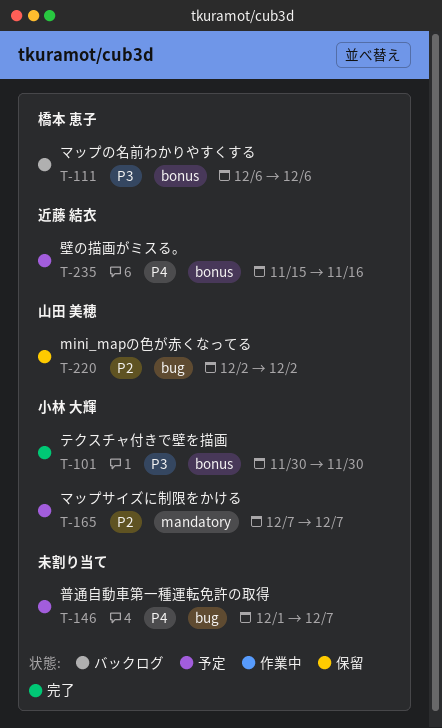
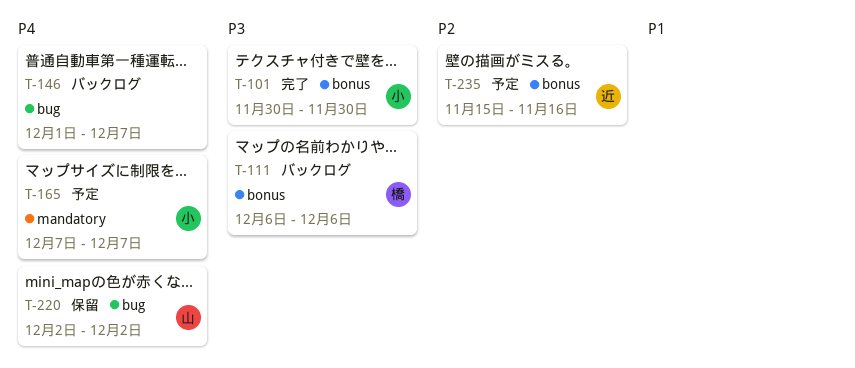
T-146, status: 予定 -> バックログ
T-165, priority: P2 -> P4
T-220, priority: P2 -> P4
T-235, priority: P4 -> P2

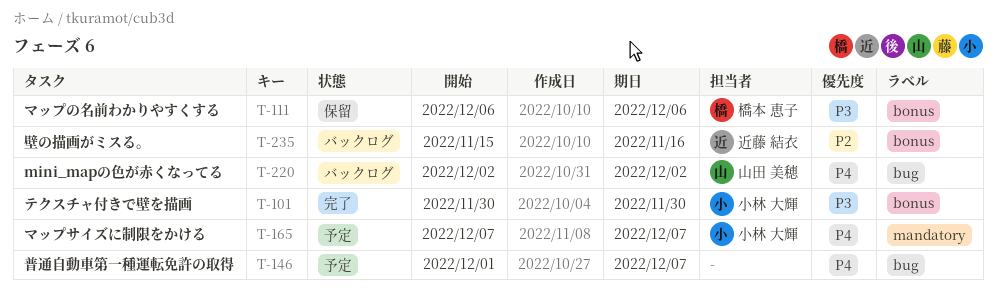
T-111, status: バックログ -> 保留
T-146, status: バックログ -> 予定
T-220, status: 保留 -> バックログ
T-235, status: 予定 -> バックログ

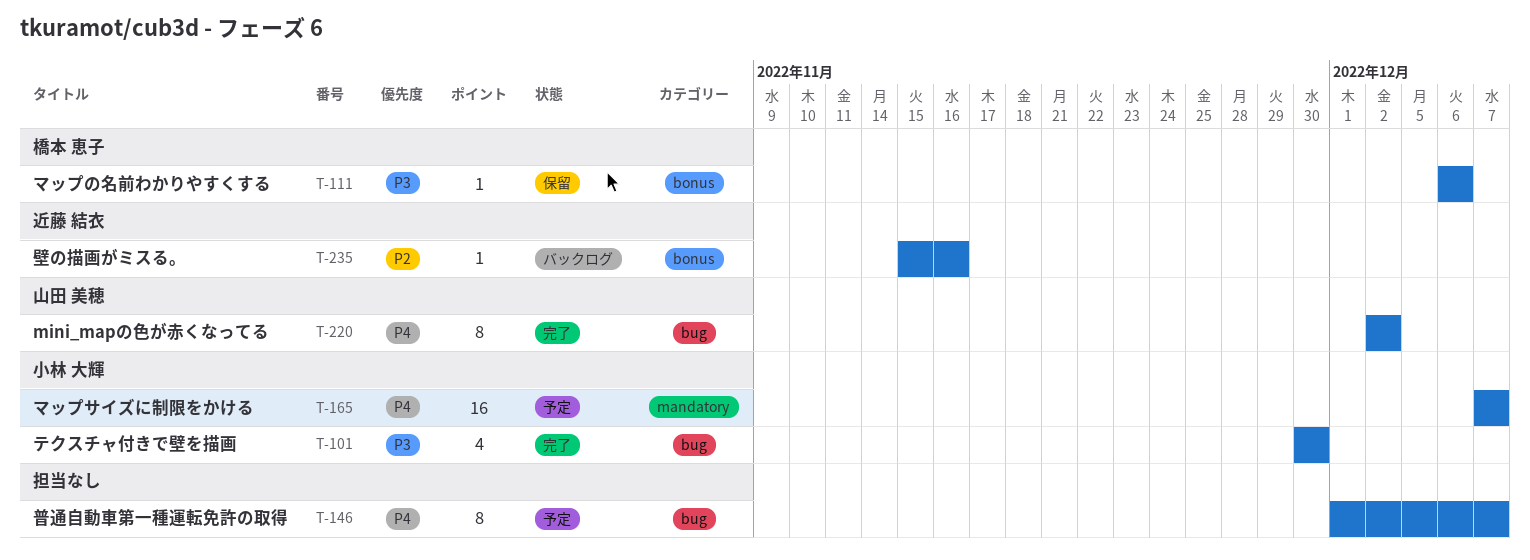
T-101, label: bonus -> bug
T-220, status: バックログ -> 完了

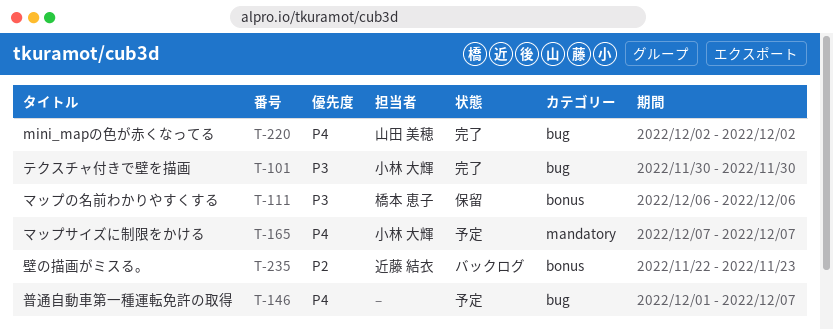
T-235, start: Nov 15 -> Nov 22
T-235, due: Nov 16 -> Nov 23

